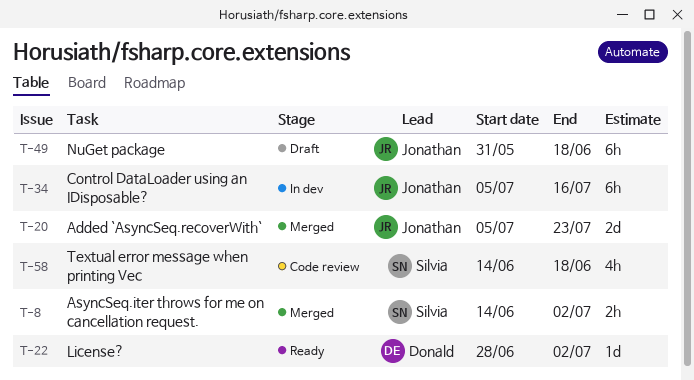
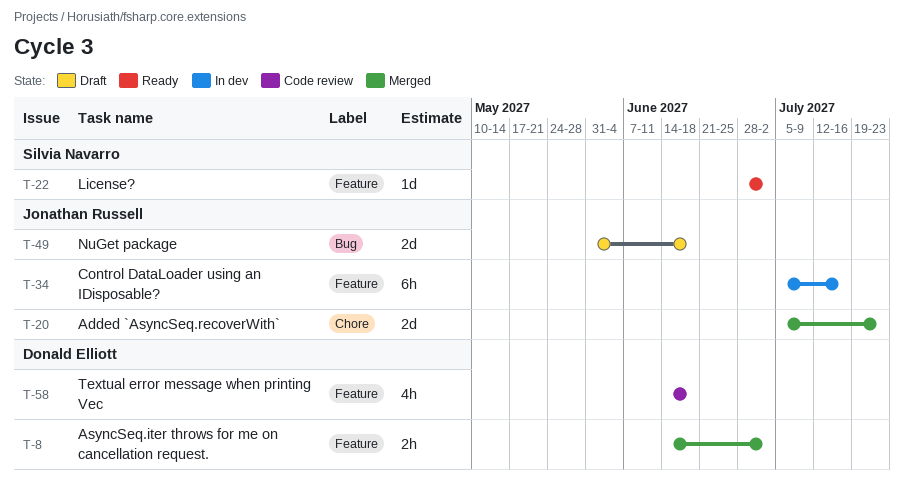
T-8, owner: Silvia Navarro -> Donald Elliott
T-22, owner: Donald Elliott -> Silvia Navarro
T-49, estimate: 6h -> 2d
T-58, owner: Silvia Navarro -> Donald Elliott

